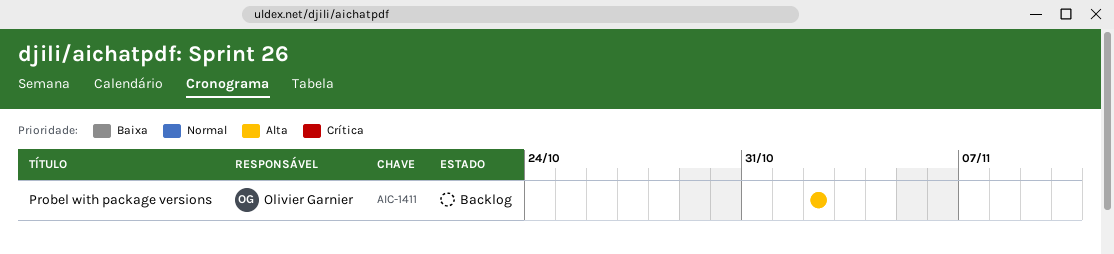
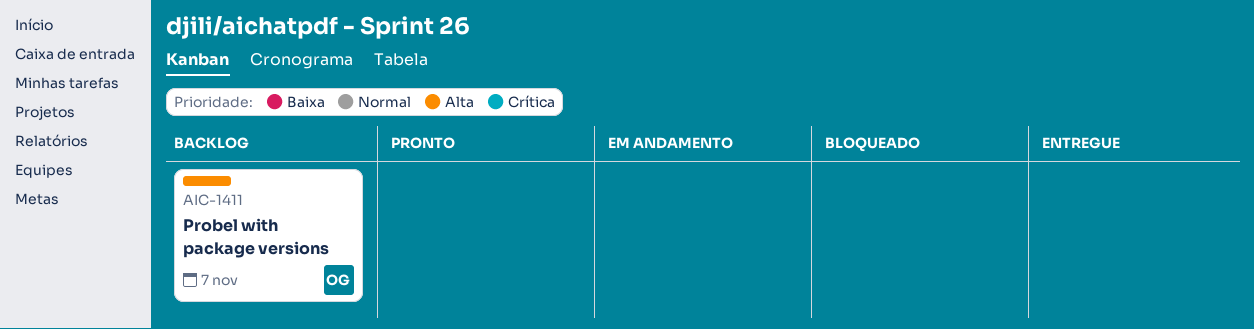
AIC-1411, due: Nov 2 -> Nov 7

